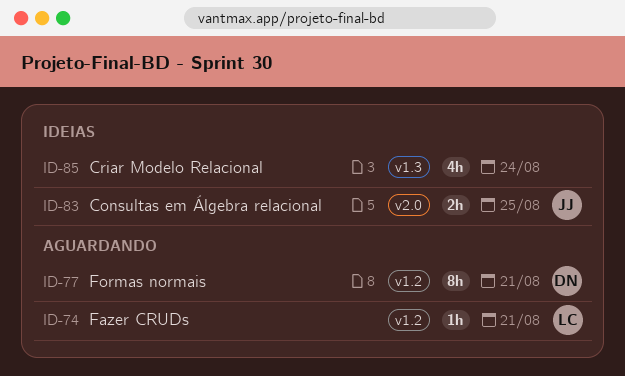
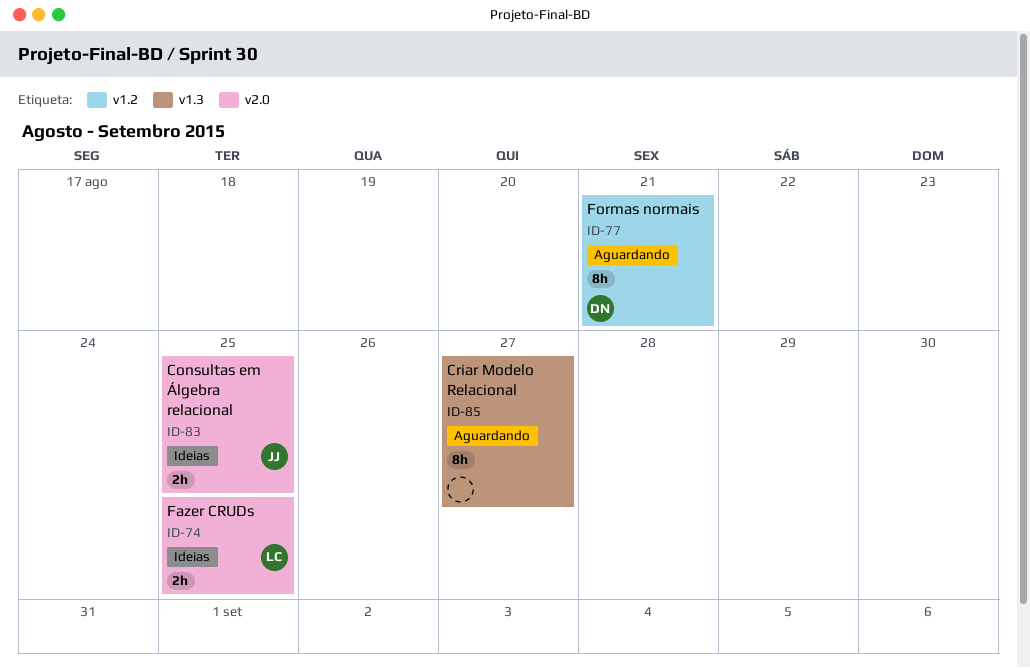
ID-74, status: Aguardando -> Ideias
ID-74, label: v1.2 -> v2.0
ID-74, estimate: 1h -> 2h
ID-74, due: Aug 21 -> Aug 25
ID-85, status: Ideias -> Aguardando
ID-85, estimate: 4h -> 8h
ID-85, due: Aug 24 -> Aug 27

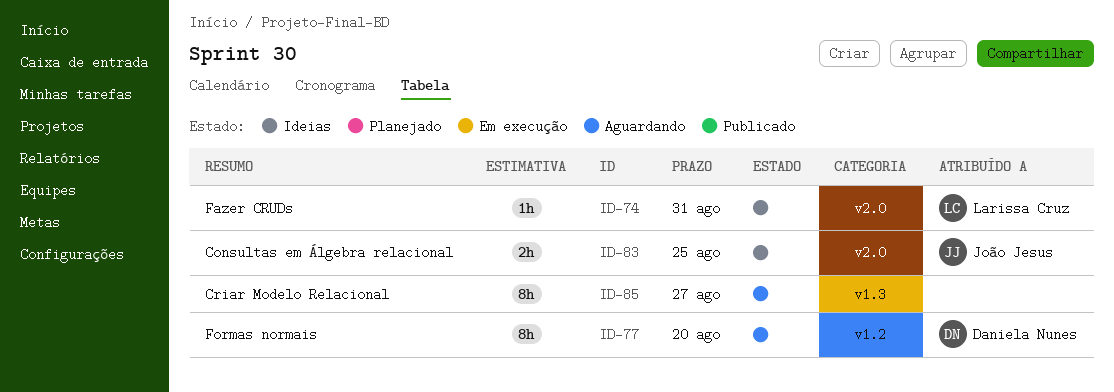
ID-74, estimate: 2h -> 1h
ID-74, due: Aug 25 -> Aug 31
ID-77, due: Aug 21 -> Aug 20

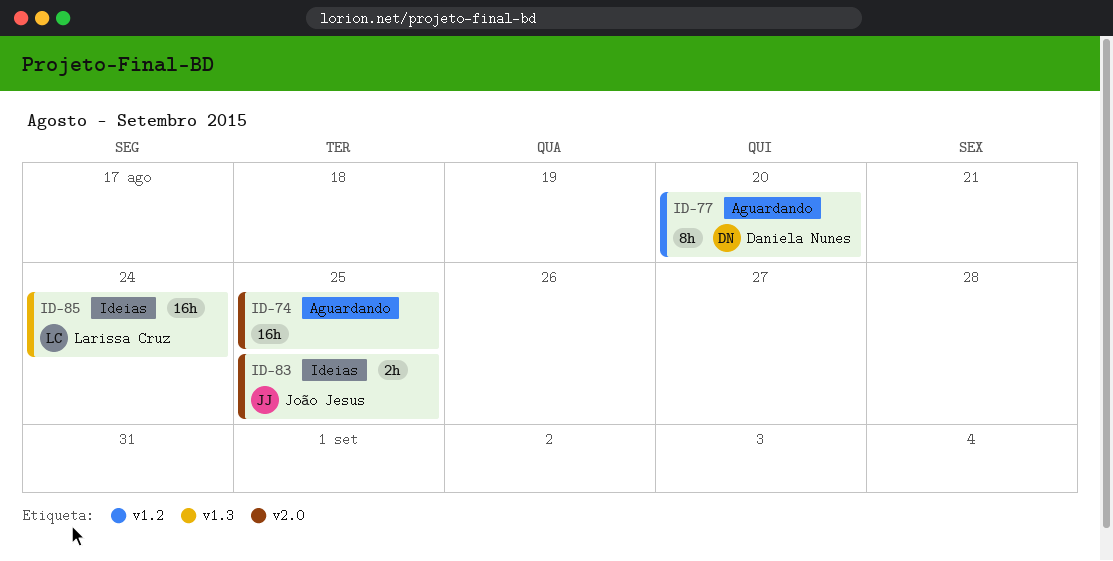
ID-74, status: Ideias -> Aguardando
ID-74, owner: Larissa Cruz -> none
ID-74, estimate: 1h -> 16h
ID-74, due: Aug 31 -> Aug 25
ID-85, status: Aguardando -> Ideias
ID-85, owner: none -> Larissa Cruz
ID-85, estimate: 8h -> 16h
ID-85, due: Aug 27 -> Aug 24

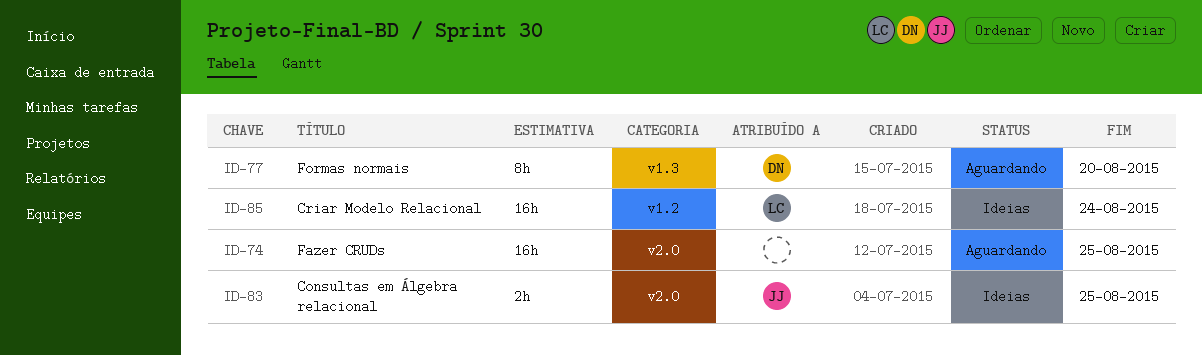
ID-77, label: v1.2 -> v1.3
ID-85, label: v1.3 -> v1.2

